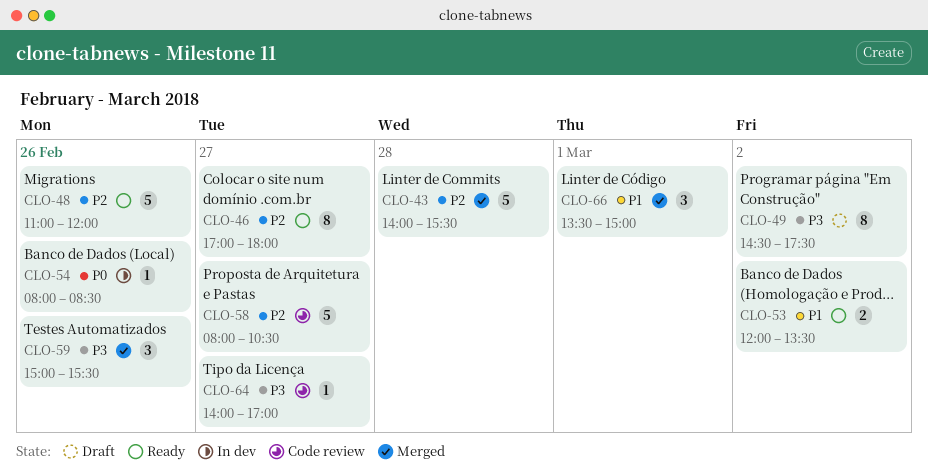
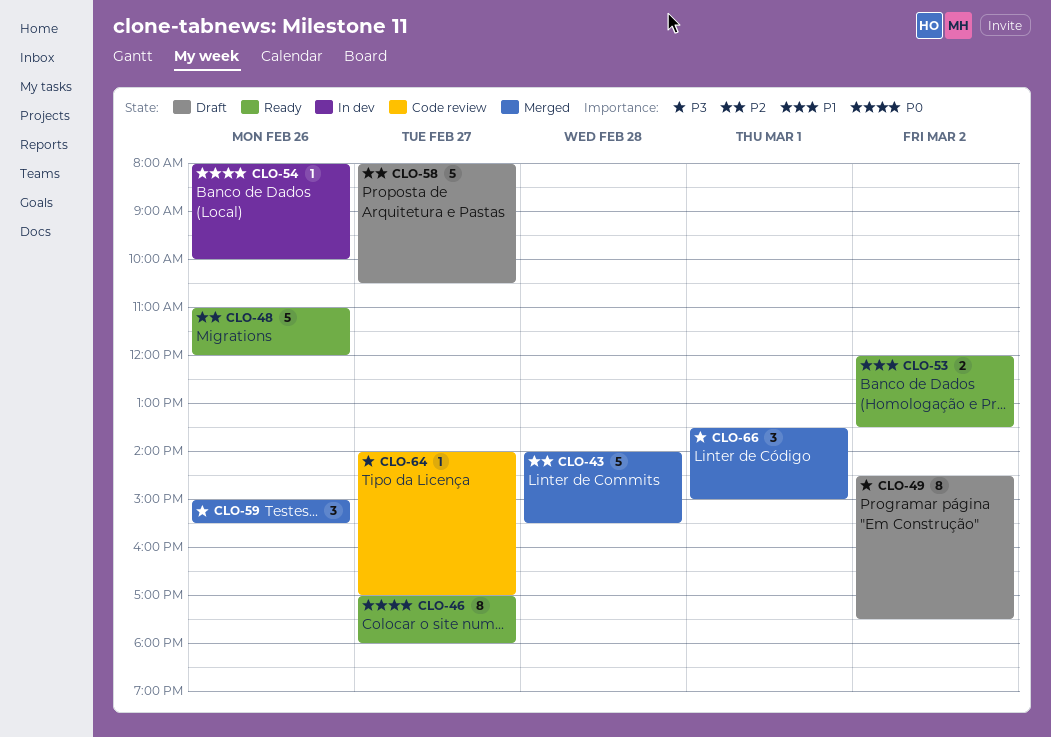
CLO-46, priority: P2 -> P0
CLO-54, ends: 08:30 -> 10:00
CLO-58, status: Code review -> Draft
CLO-66, priority: P1 -> P3

